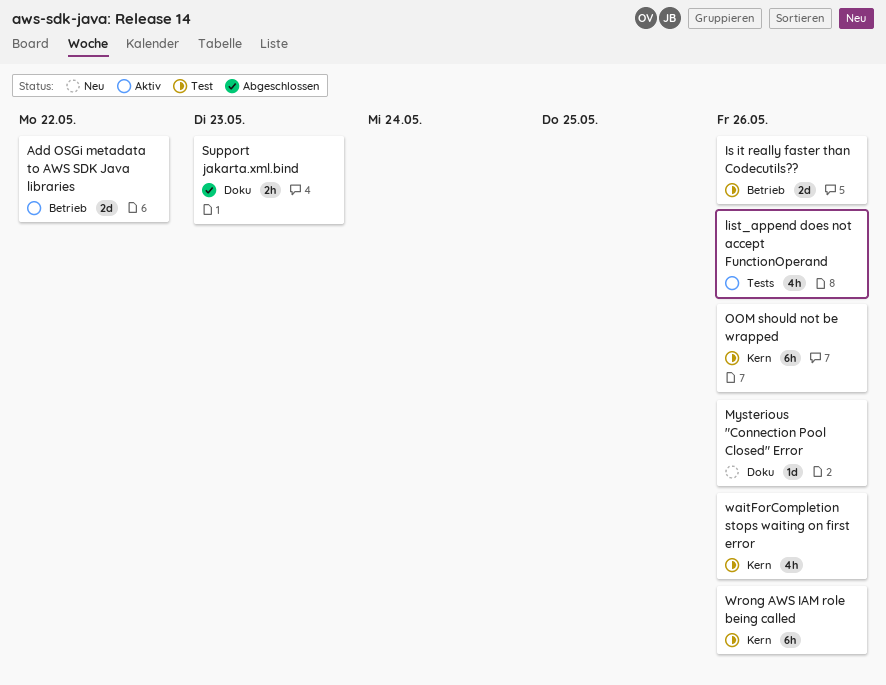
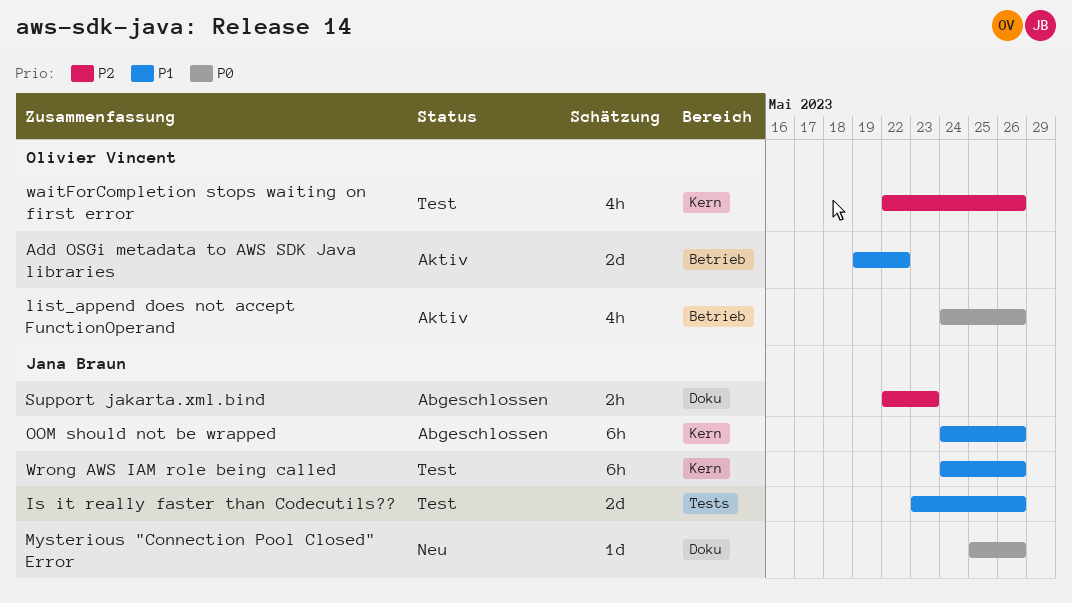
Is it really faster than Codecutils??, label: Betrieb -> Tests
list_append does not accept FunctionOperand, label: Tests -> Betrieb
OOM should not be wrapped, status: Test -> Abgeschlossen

